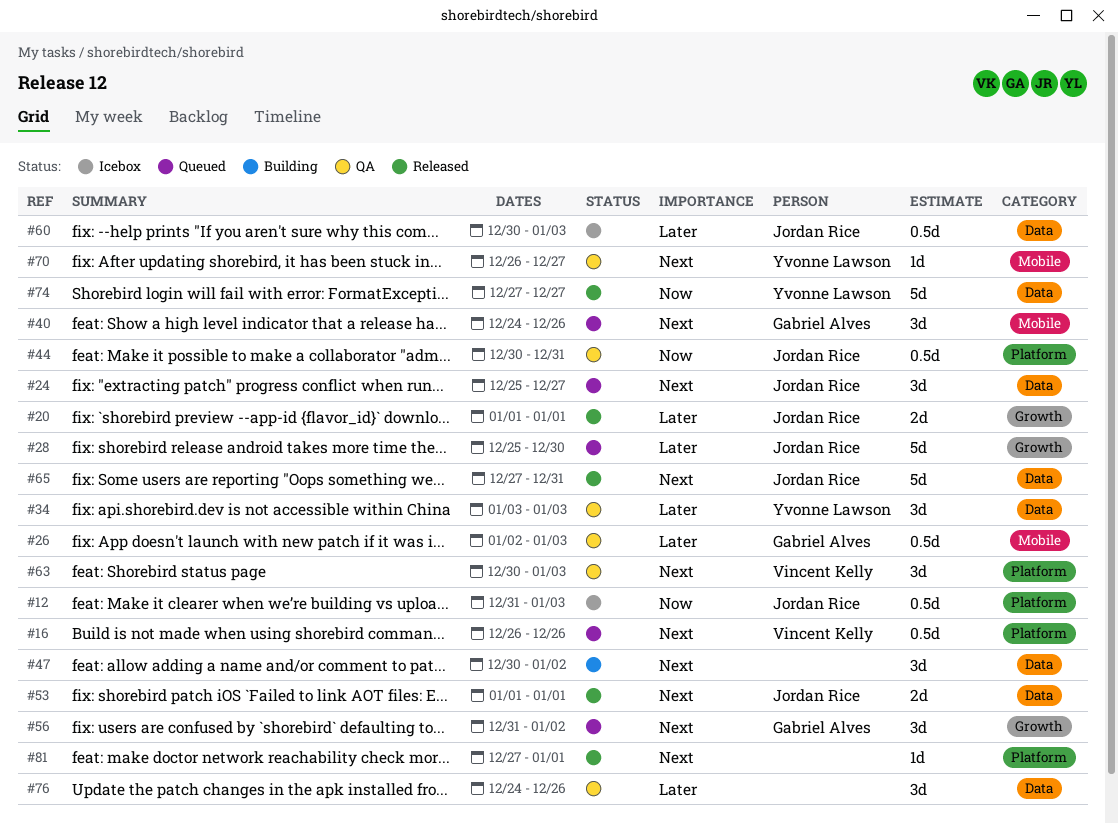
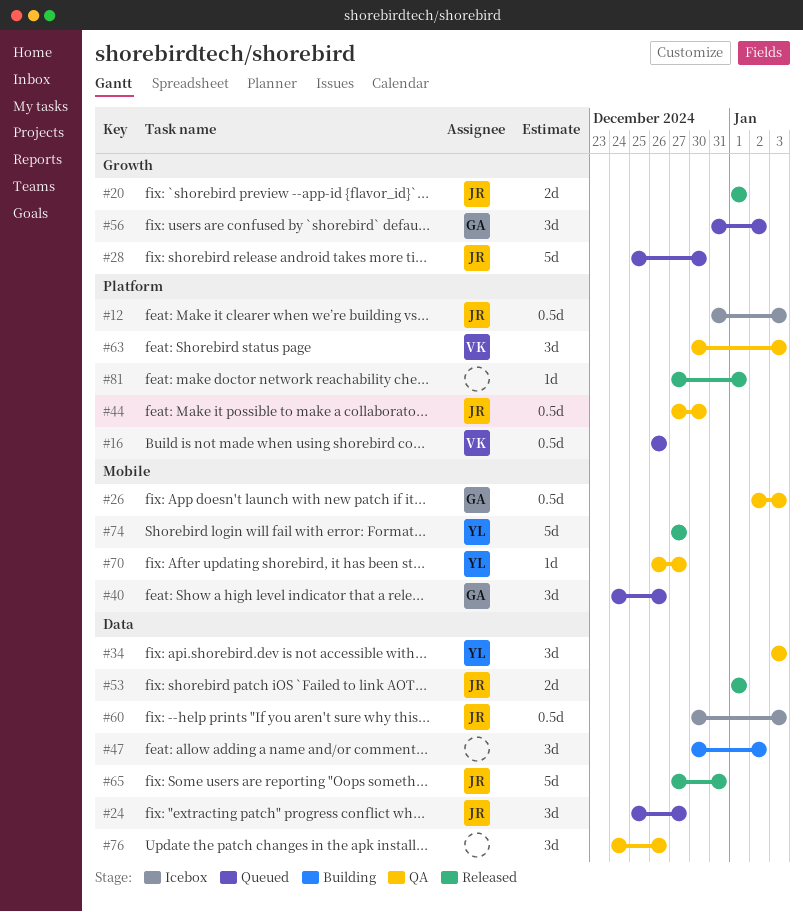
#44, start: Dec 30 -> Dec 27
#44, due: Dec 31 -> Dec 30
#74, label: Data -> Mobile

